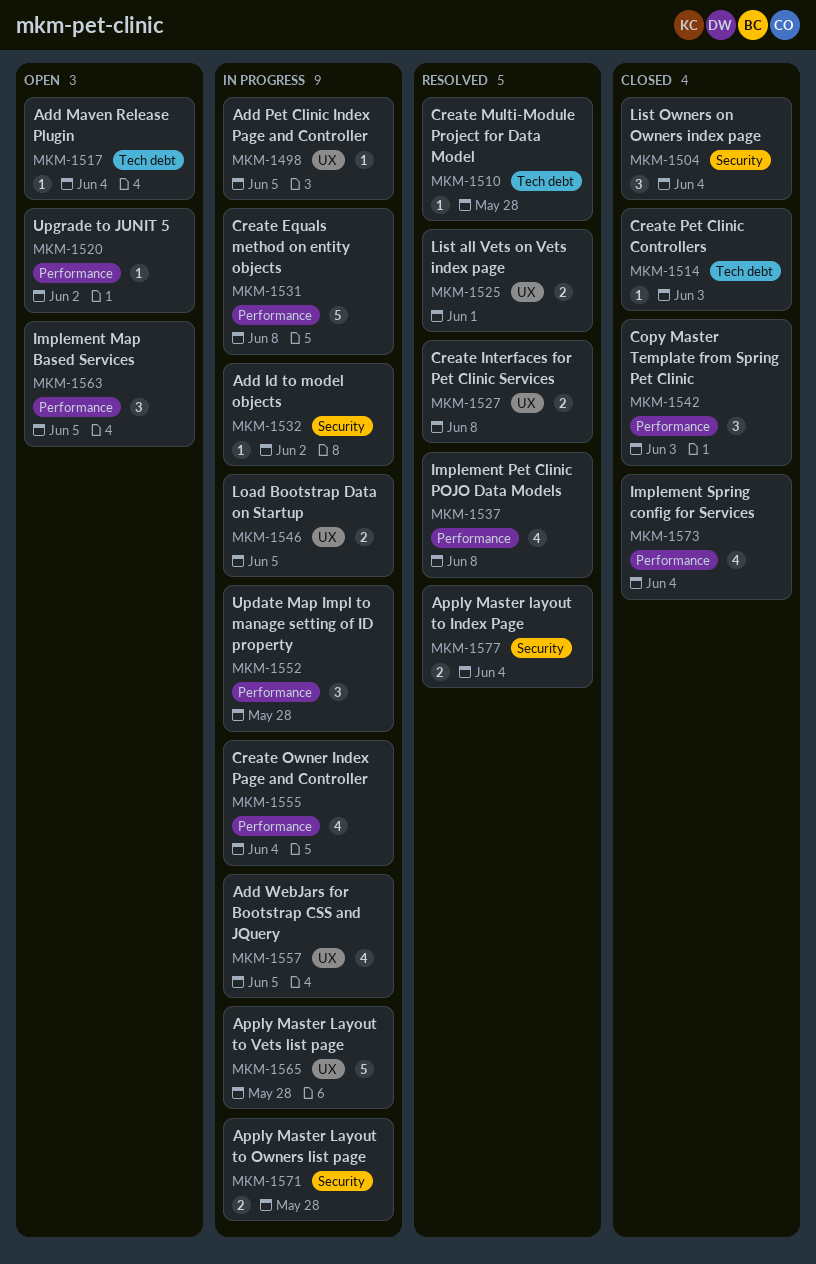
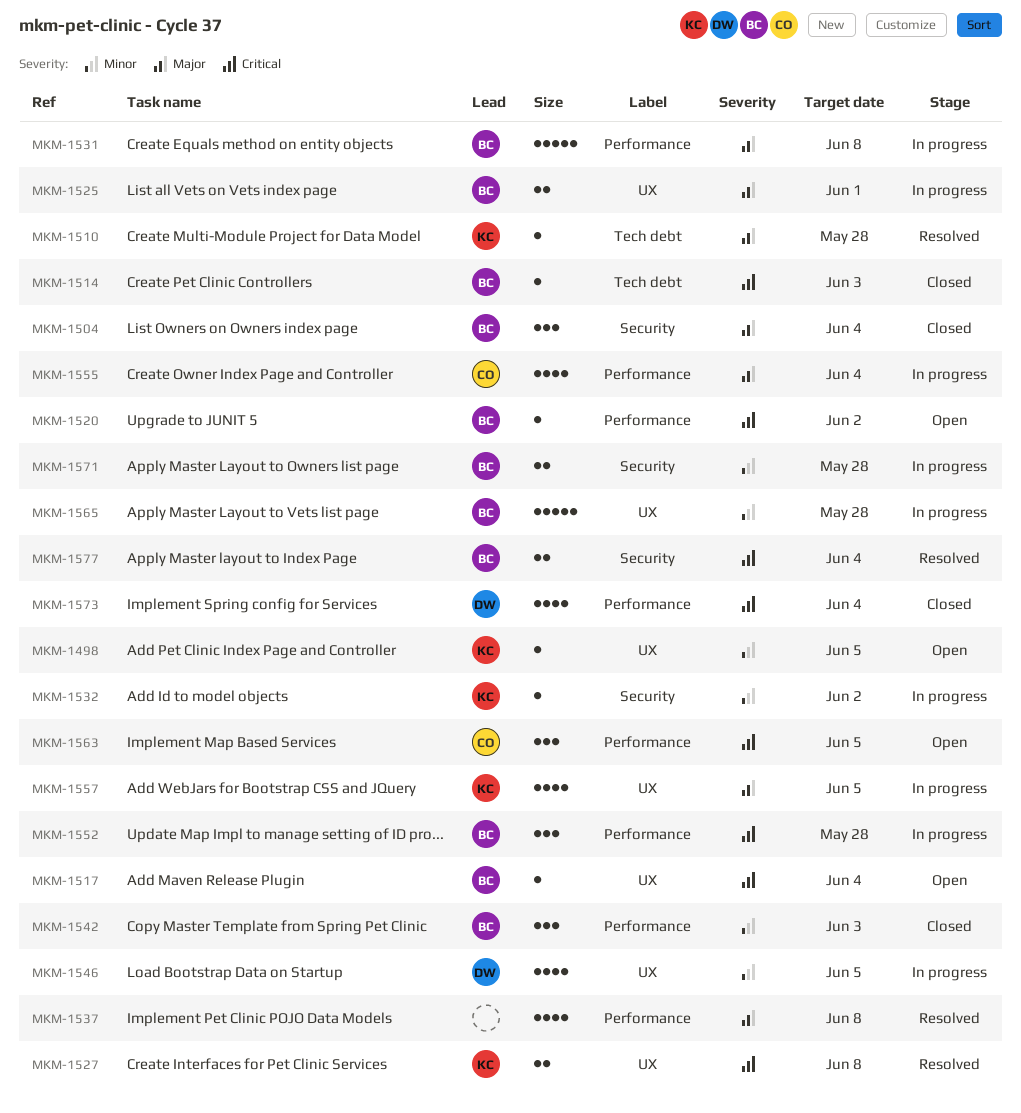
MKM-1498, status: In progress -> Open
MKM-1517, label: Tech debt -> UX
MKM-1525, status: Resolved -> In progress
MKM-1546, estimate: 2 -> 4

